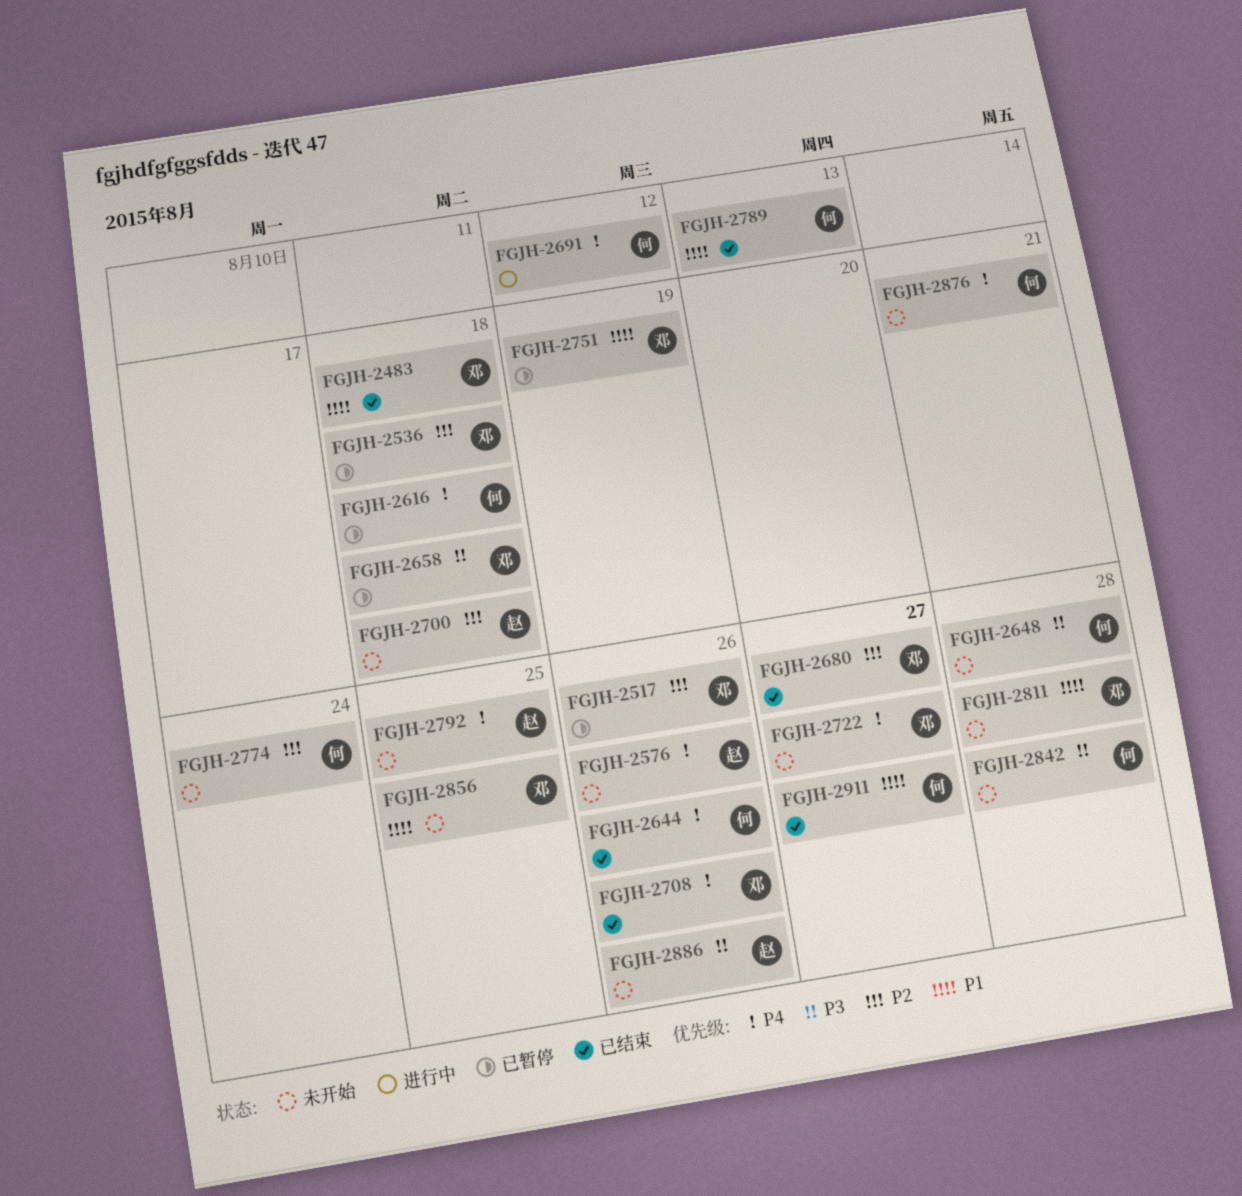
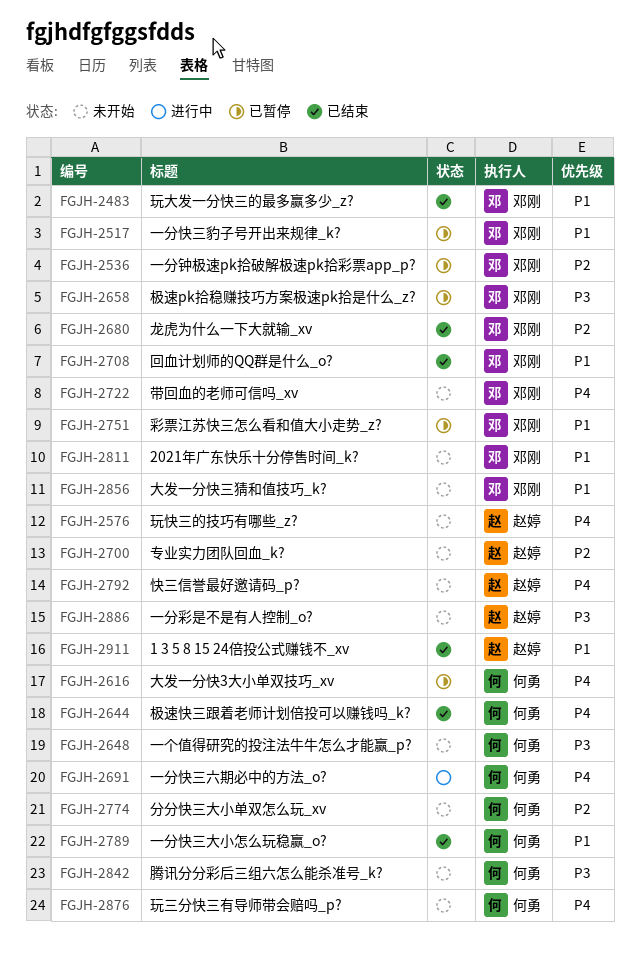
FGJH-2517, priority: P2 -> P1
FGJH-2708, priority: P4 -> P1
FGJH-2911, owner: 何勇 -> 赵婷

